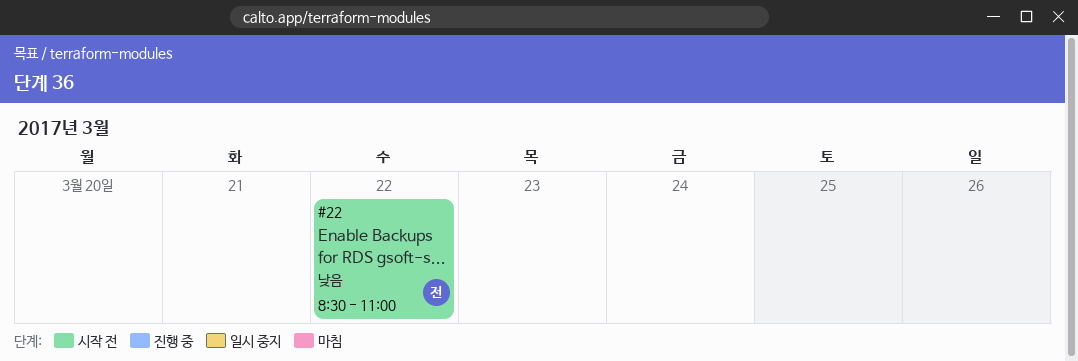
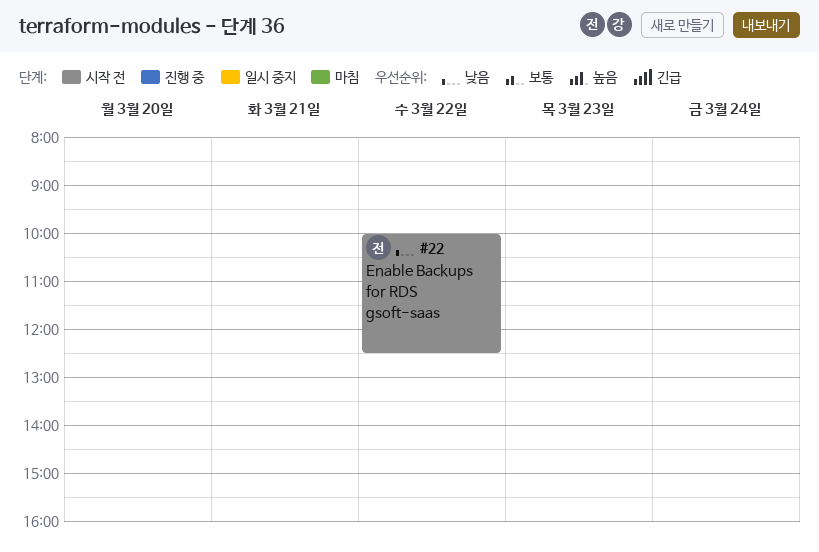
#22, begins: 08:30 -> 10:00
#22, ends: 11:00 -> 12:30

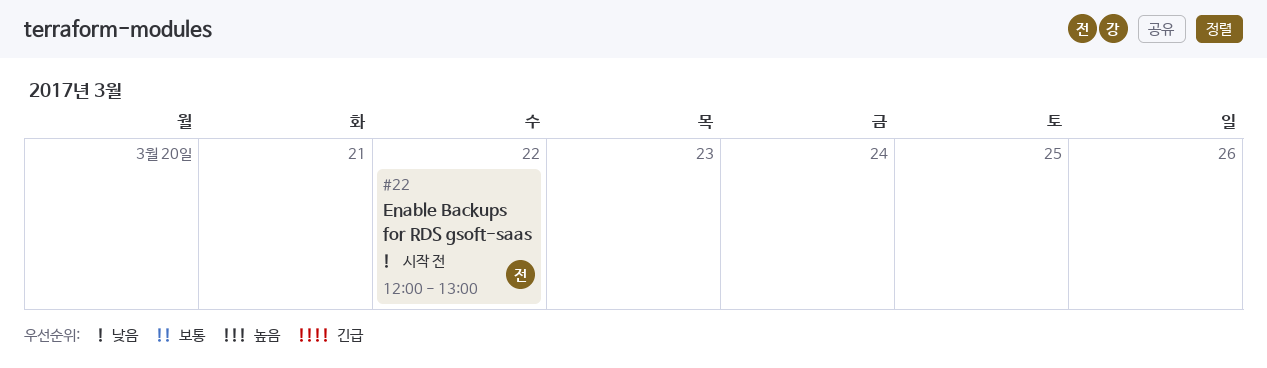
#22, begins: 10:00 -> 12:00
#22, ends: 12:30 -> 13:00

